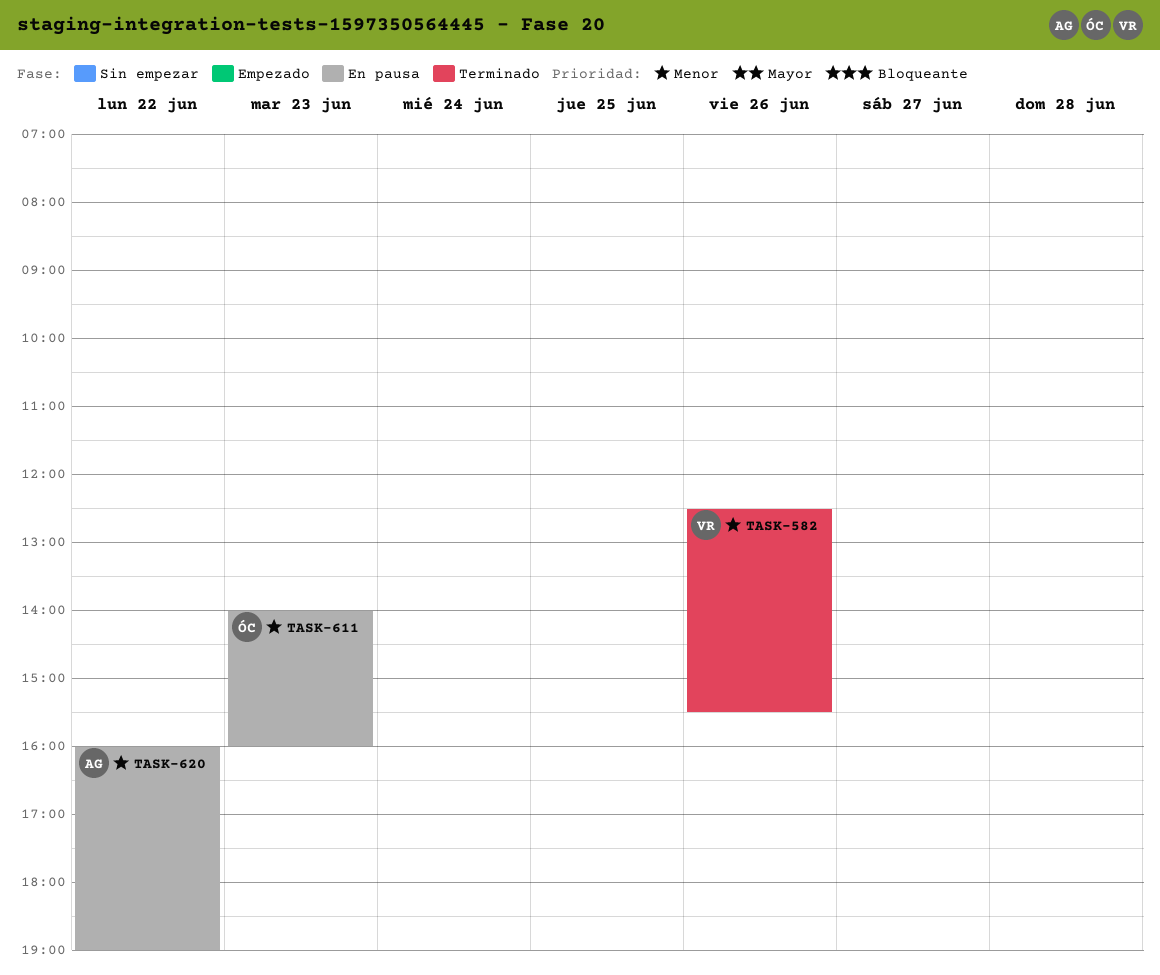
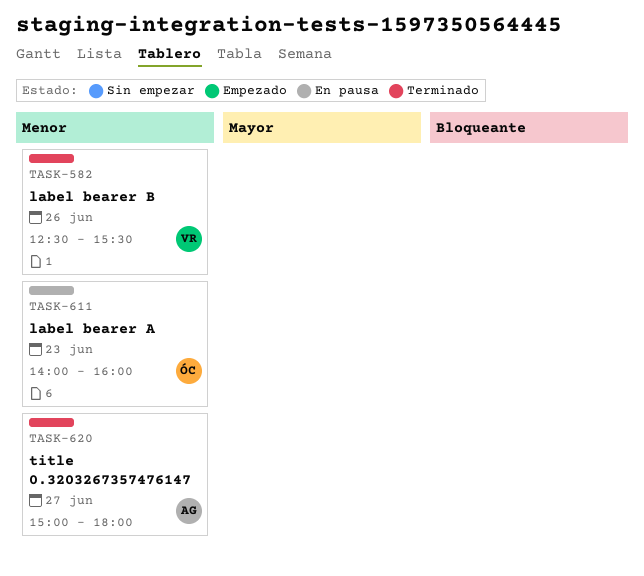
TASK-620, status: En pausa -> Terminado
TASK-620, day: Jun 22 -> Jun 27
TASK-620, begins: 16:00 -> 15:00
TASK-620, ends: 19:00 -> 18:00

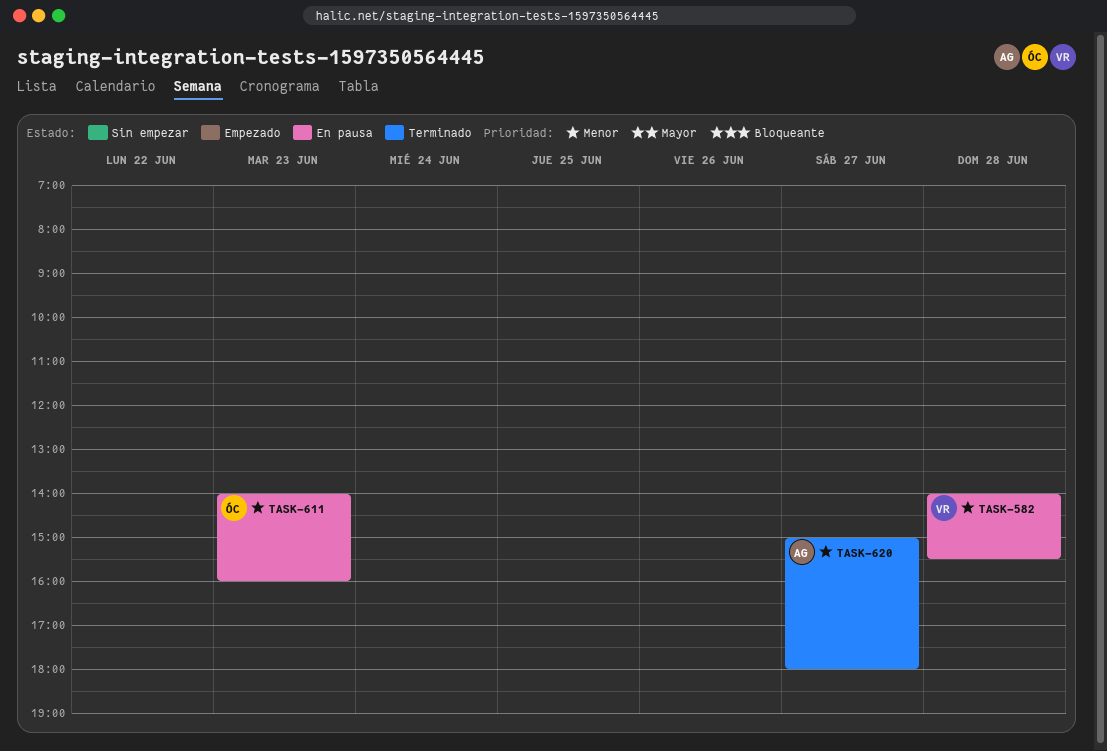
TASK-582, status: Terminado -> En pausa
TASK-582, day: Jun 26 -> Jun 28
TASK-582, begins: 12:30 -> 14:00

